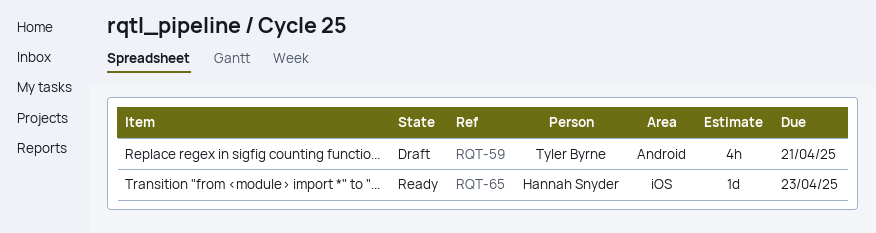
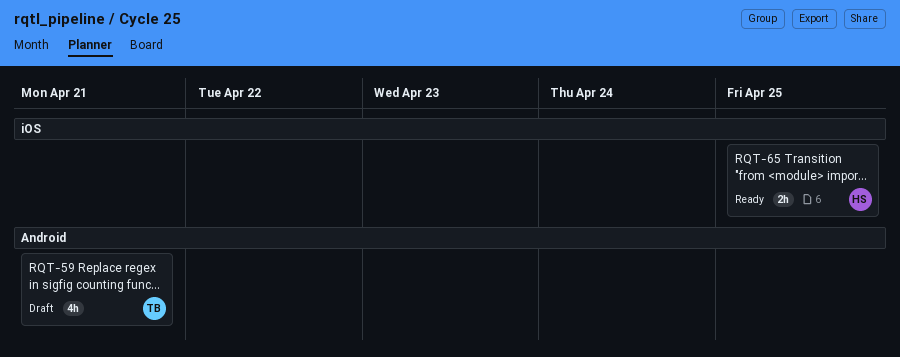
RQT-65, estimate: 1d -> 2h
RQT-65, due: Apr 23 -> Apr 25

